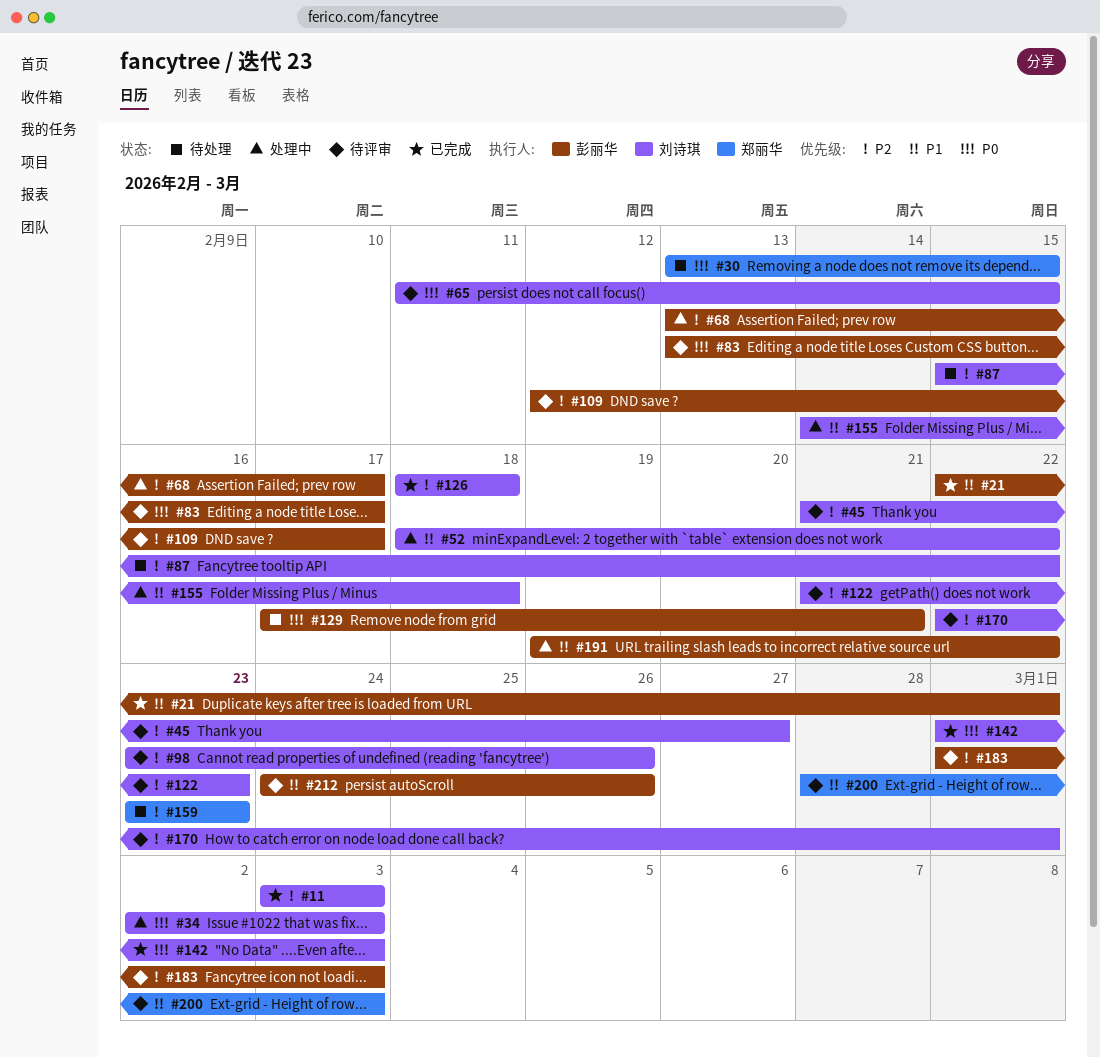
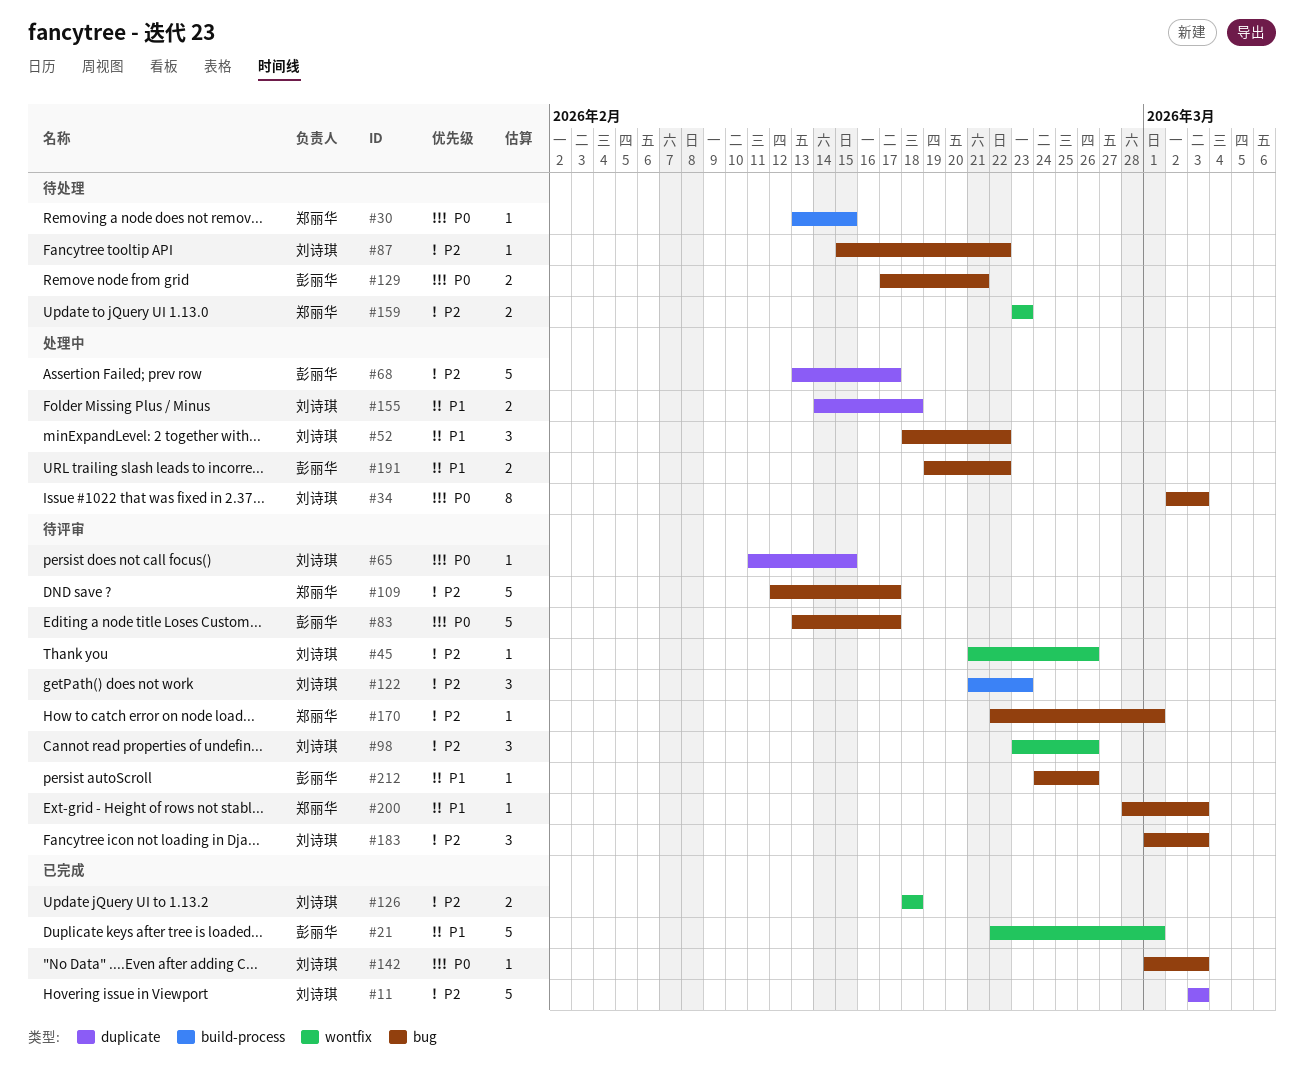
#45, due: Feb 27 -> Feb 26
#109, owner: 彭丽华 -> 郑丽华
#170, owner: 刘诗琪 -> 郑丽华
#183, owner: 彭丽华 -> 刘诗琪

